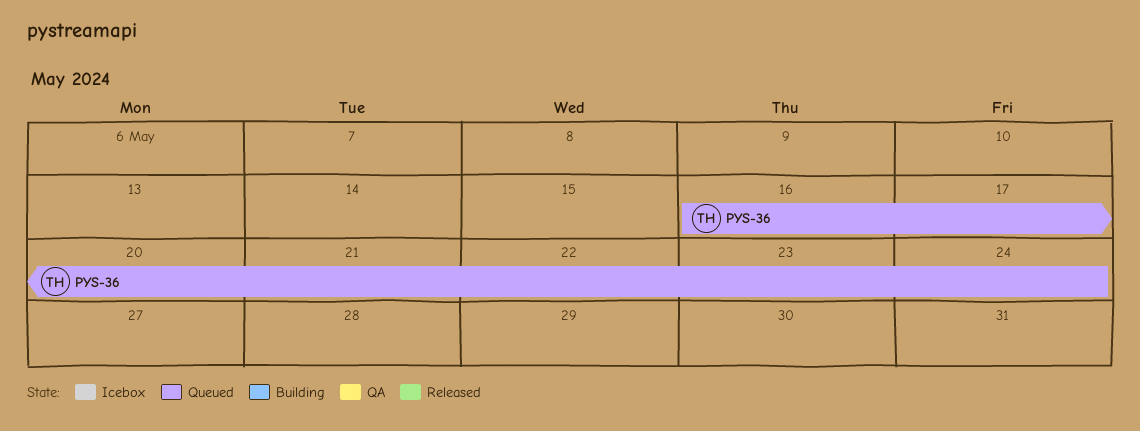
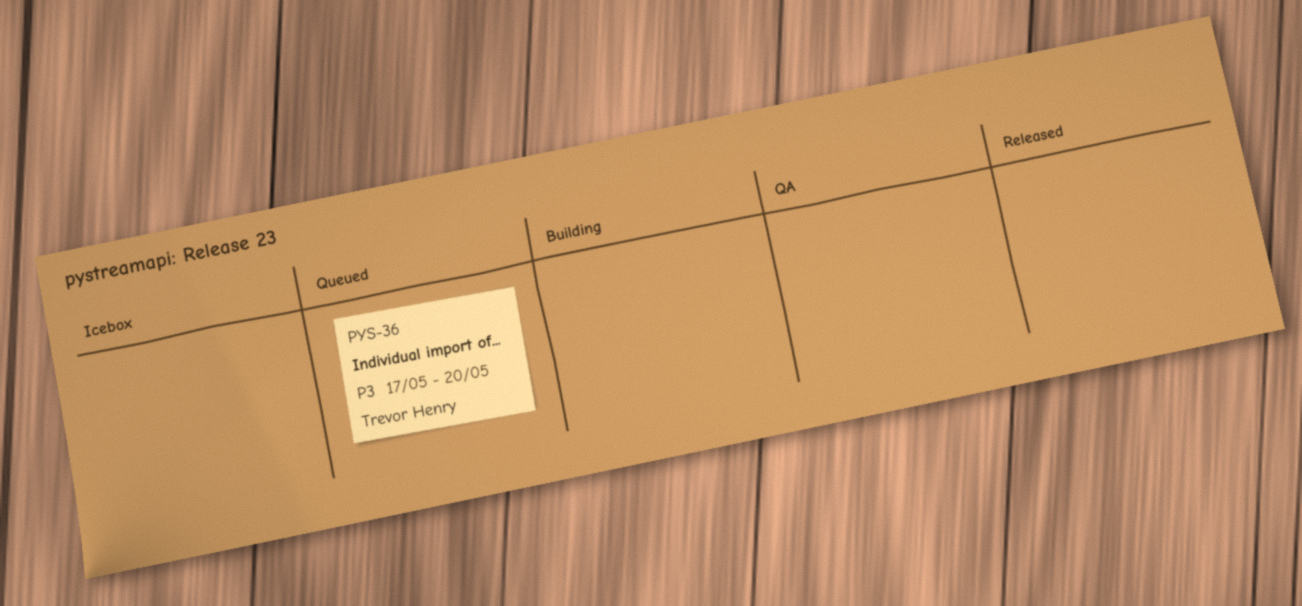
PYS-36, start: May 16 -> May 17
PYS-36, due: May 24 -> May 20

